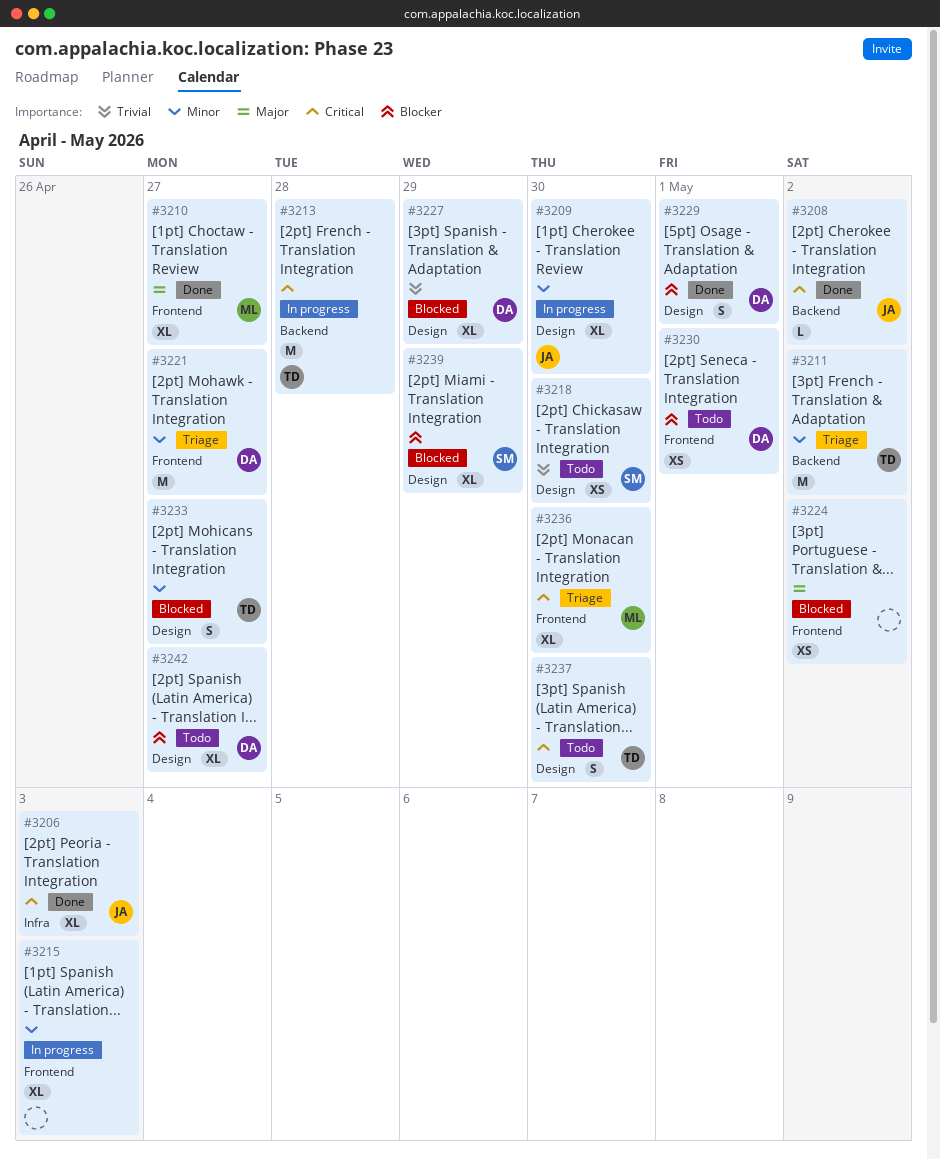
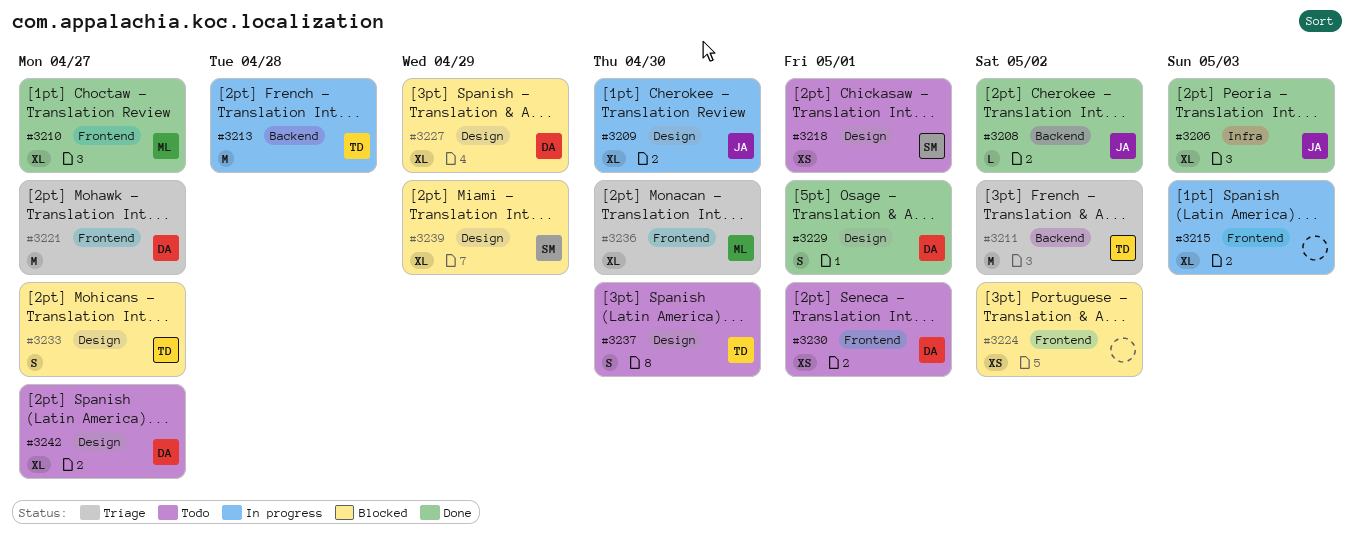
#3218, due: Apr 30 -> May 1

